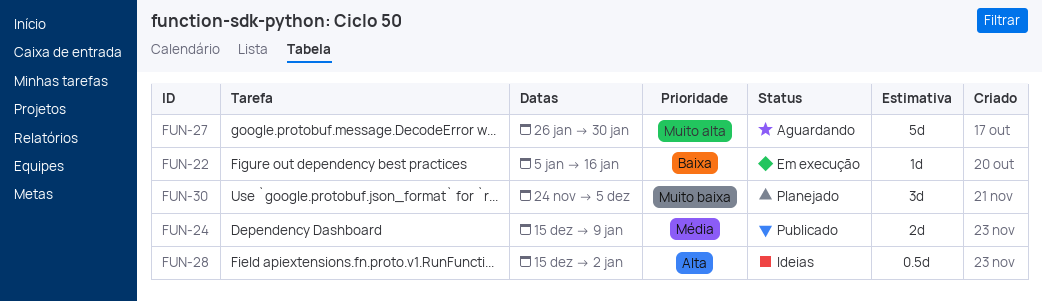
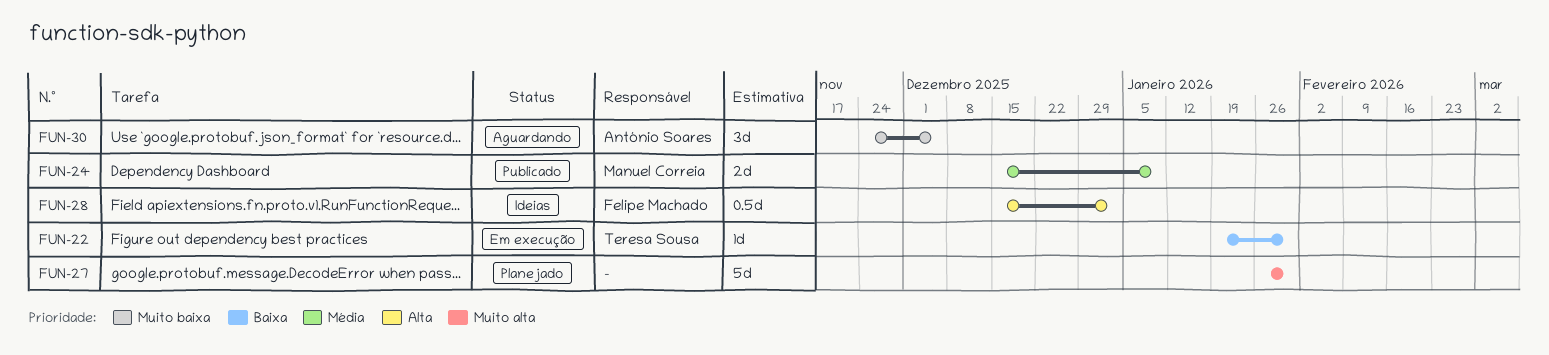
FUN-22, start: Jan 5 -> Jan 19
FUN-22, due: Jan 16 -> Jan 30
FUN-27, status: Aguardando -> Planejado
FUN-30, status: Planejado -> Aguardando

